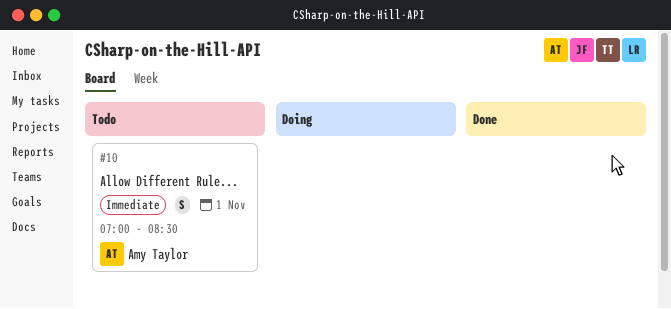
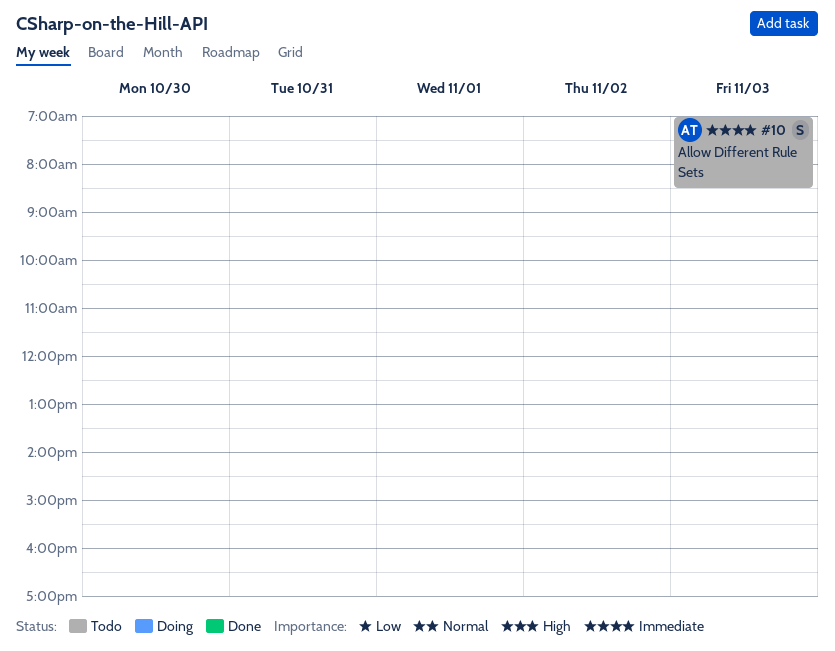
#10, day: Nov 1 -> Nov 3

